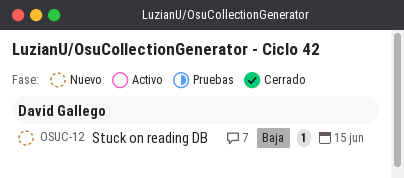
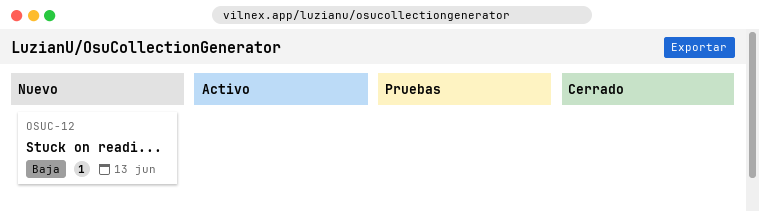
OSUC-12, due: Jun 15 -> Jun 13

